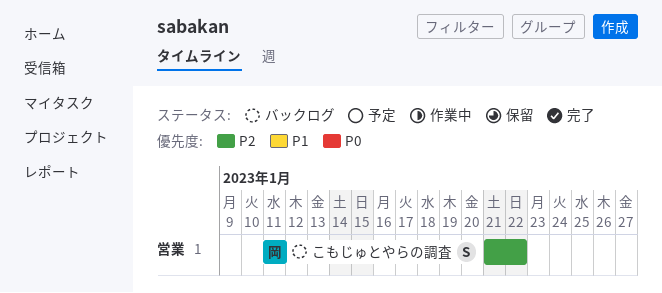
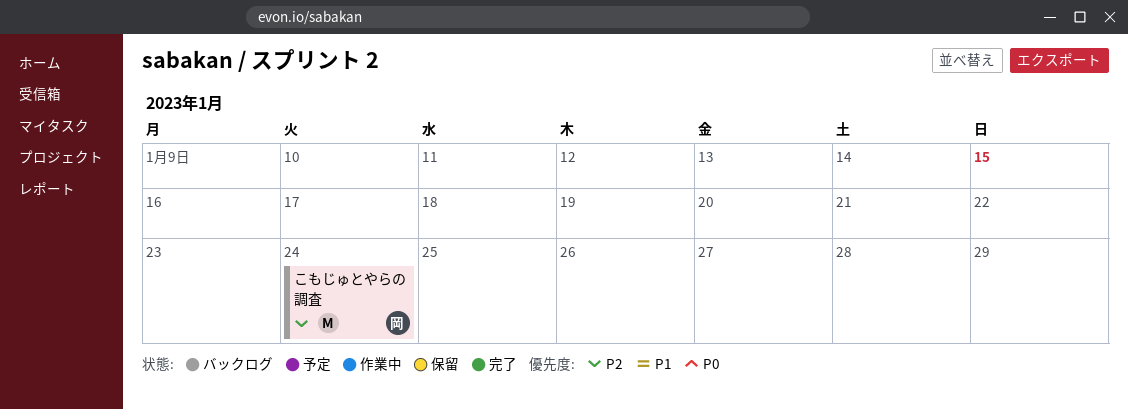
こもじゅとやらの調査, estimate: S -> M
こもじゅとやらの調査, due: Jan 22 -> Jan 24

